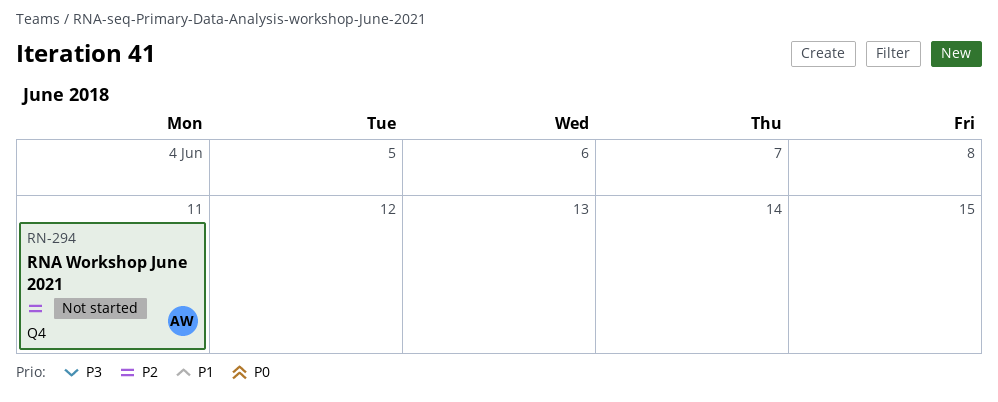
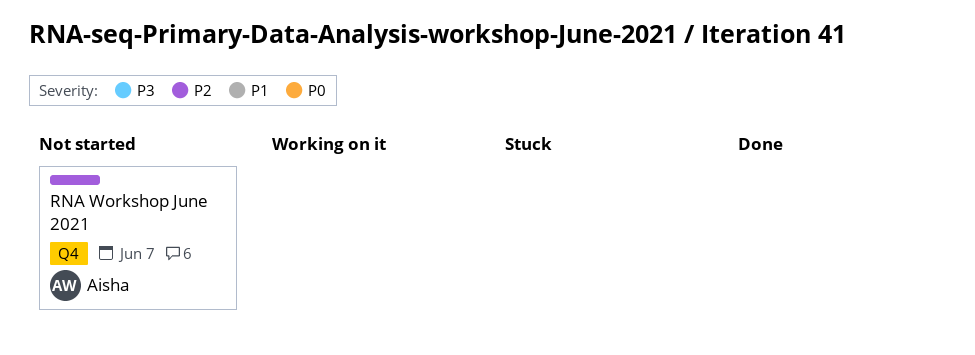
RNA Workshop June 2021, due: Jun 11 -> Jun 7

